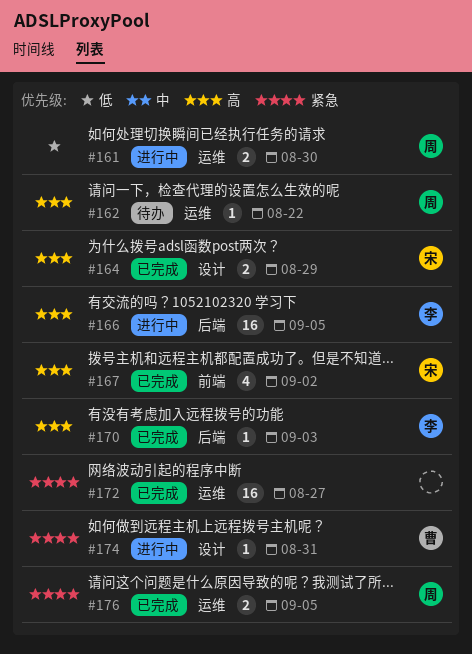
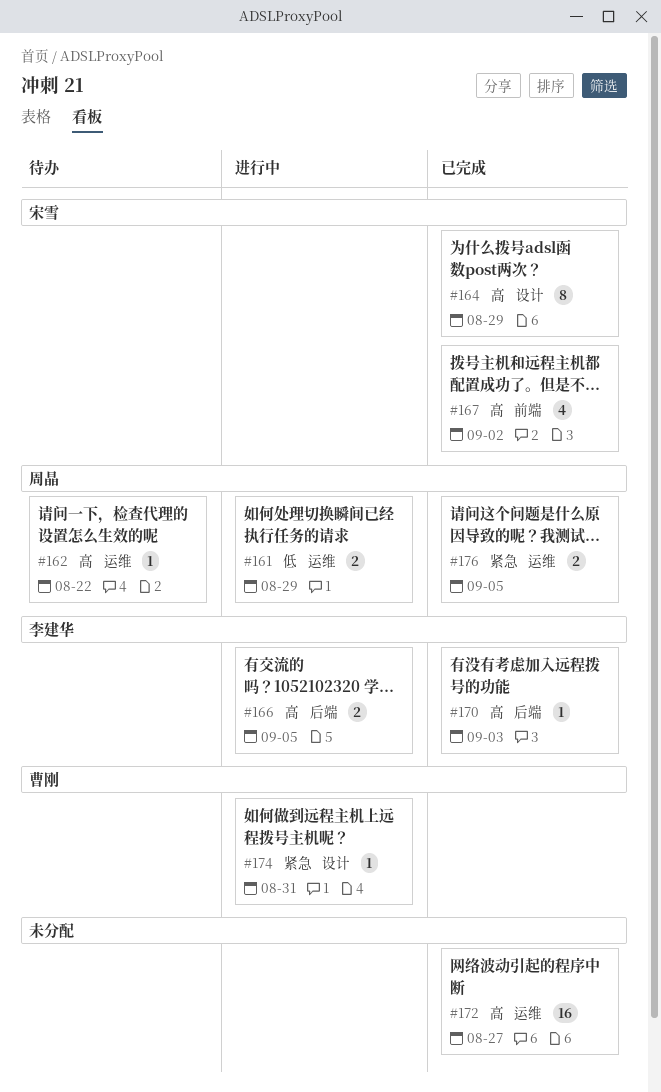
#161, due: Aug 30 -> Aug 29
#164, estimate: 2 -> 8
#166, estimate: 16 -> 2
#172, priority: 紧急 -> 高

